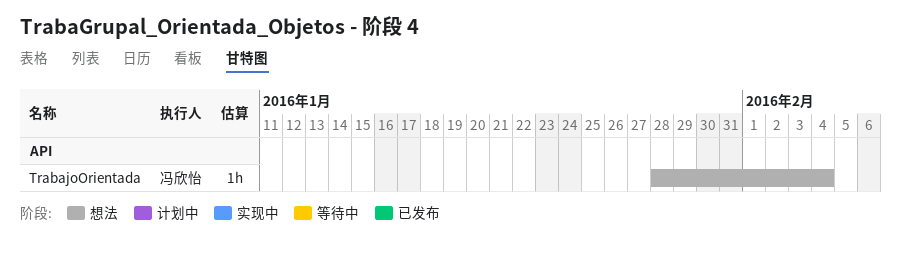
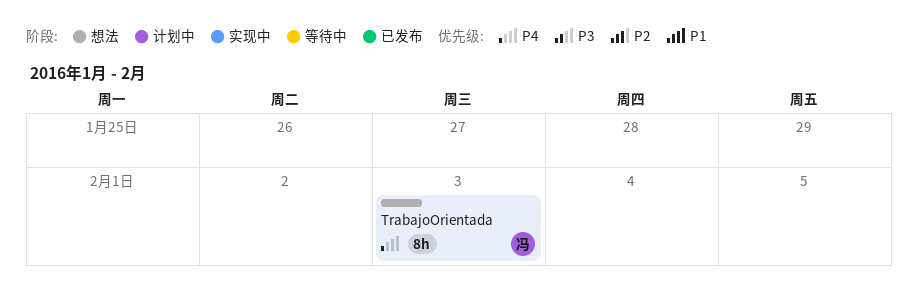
TrabajoOrientada, estimate: 1h -> 8h
TrabajoOrientada, due: Feb 4 -> Feb 3

